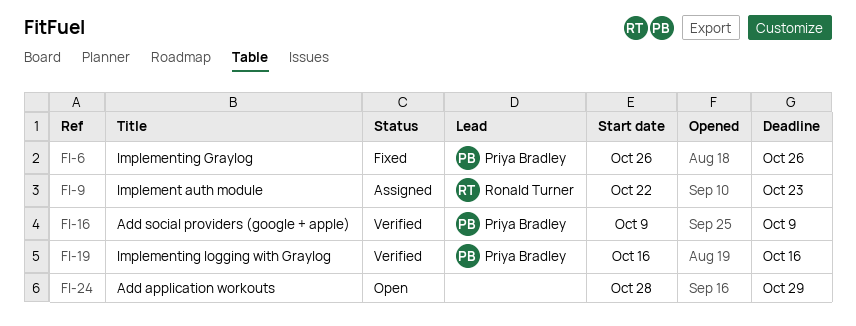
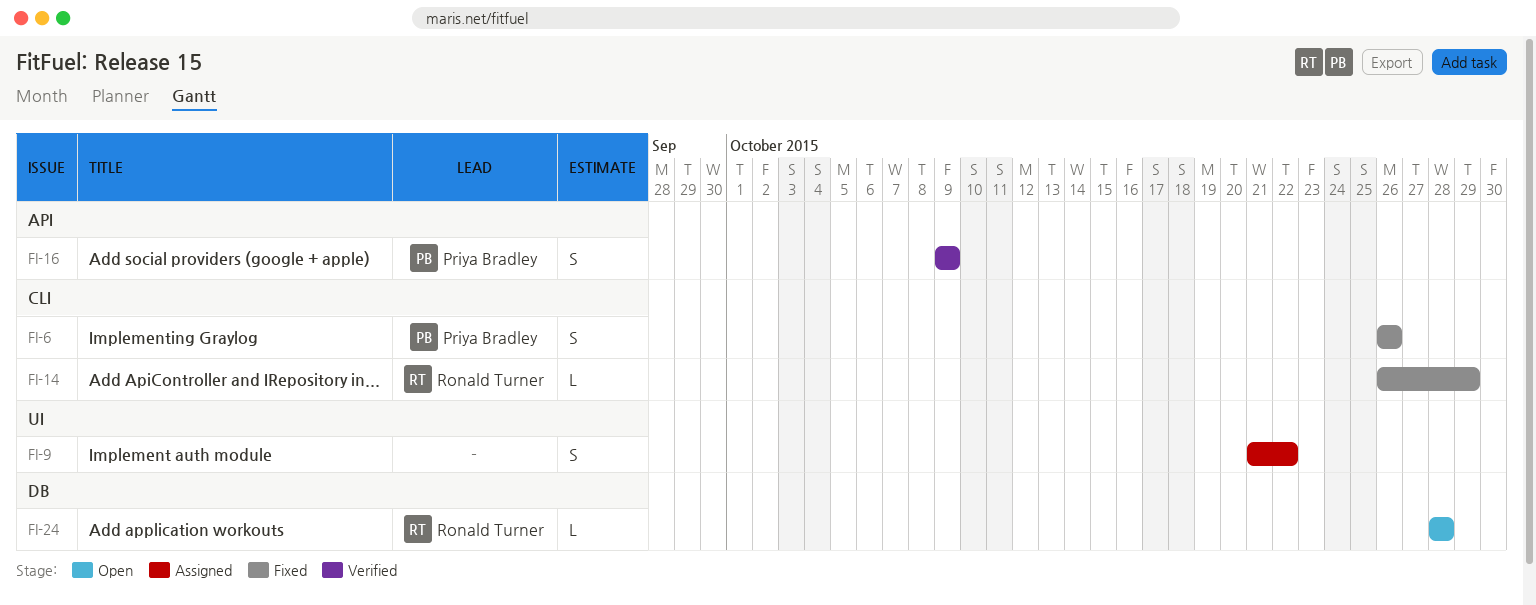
FI-9, owner: Ronald Turner -> none
FI-9, start: Oct 22 -> Oct 21
FI-9, due: Oct 23 -> Oct 22
FI-14: none -> present
FI-19: present -> none
FI-24, owner: none -> Ronald Turner
FI-24, due: Oct 29 -> Oct 28

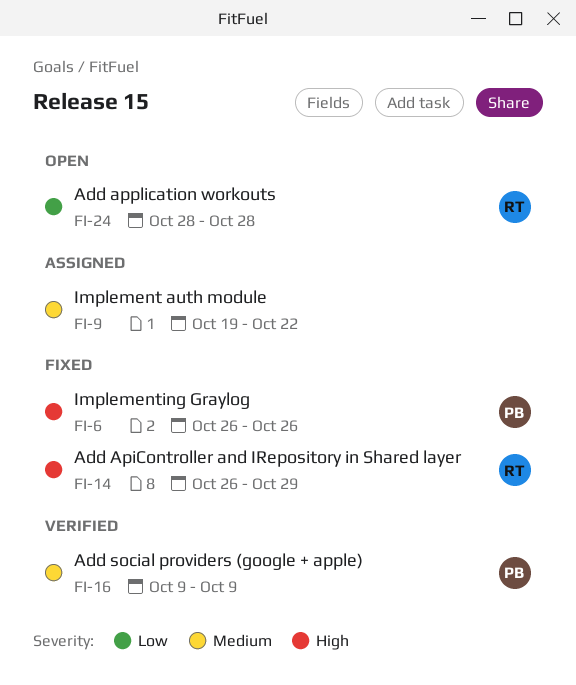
FI-9, start: Oct 21 -> Oct 19

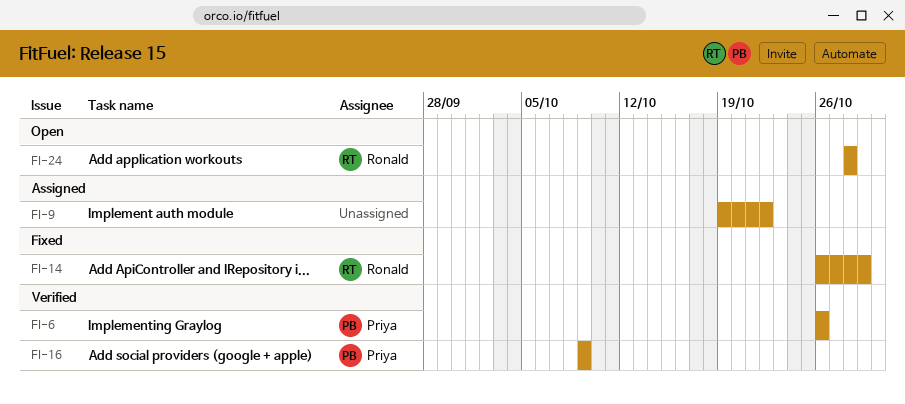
FI-6, status: Fixed -> Verified

